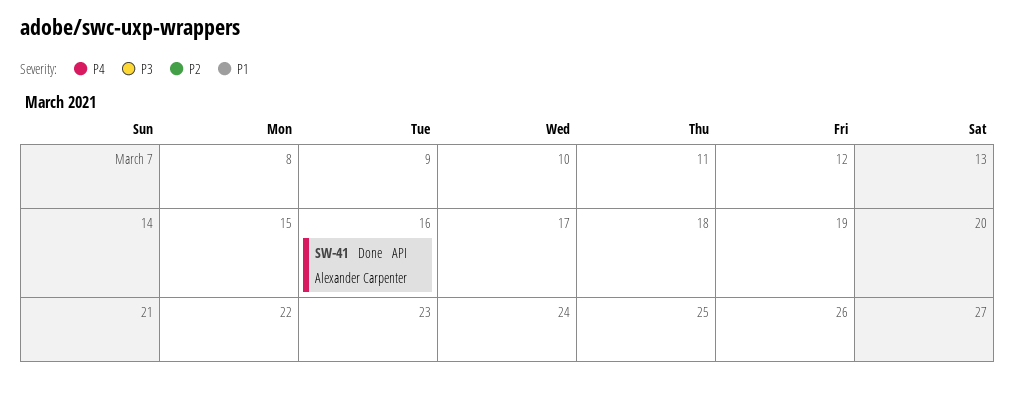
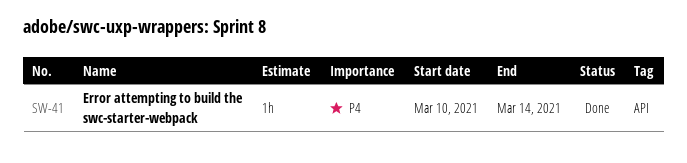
SW-41, due: Mar 16 -> Mar 14

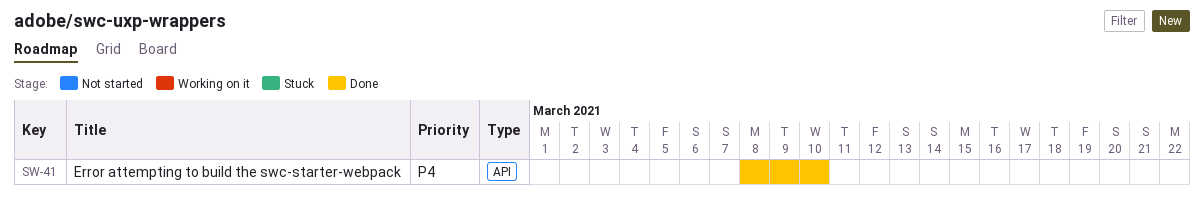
SW-41, start: Mar 10 -> Mar 8
SW-41, due: Mar 14 -> Mar 10

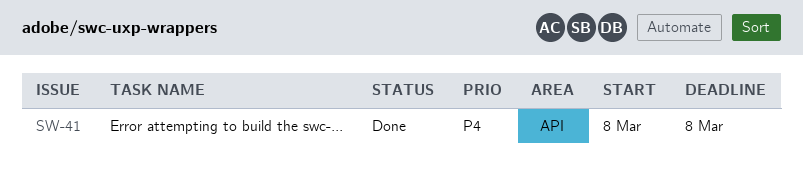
SW-41, due: Mar 10 -> Mar 8

